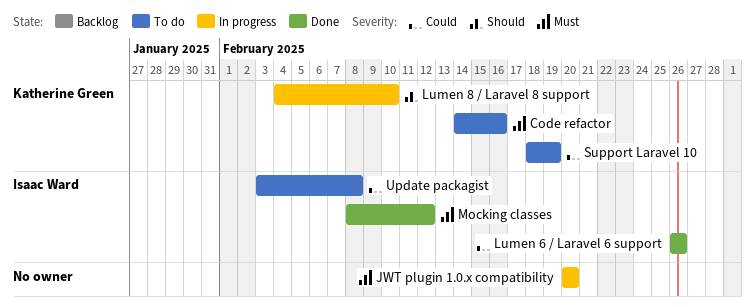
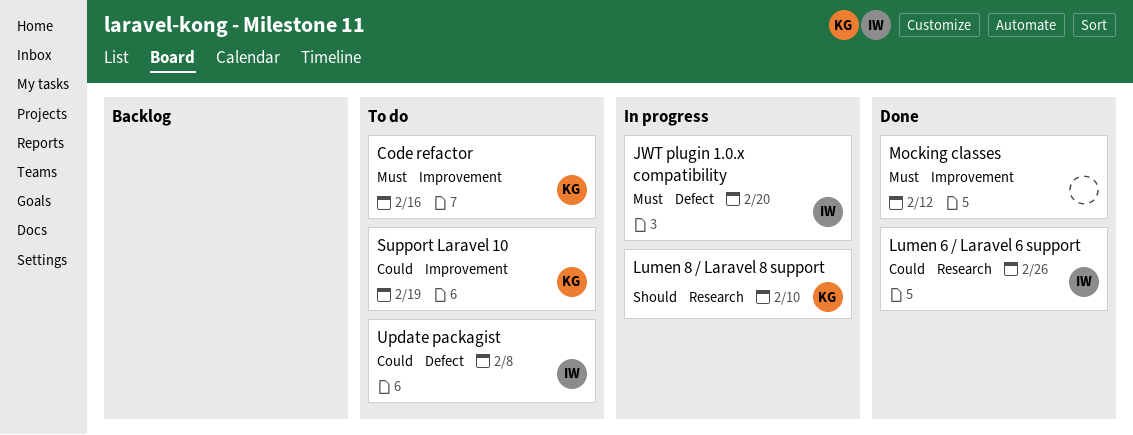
JWT plugin 1.0.x compatibility, owner: none -> Isaac Ward
Mocking classes, owner: Isaac Ward -> none

